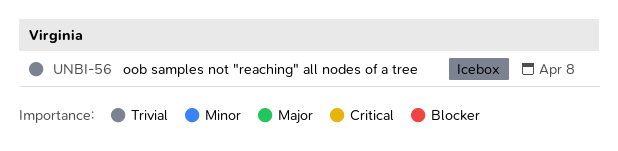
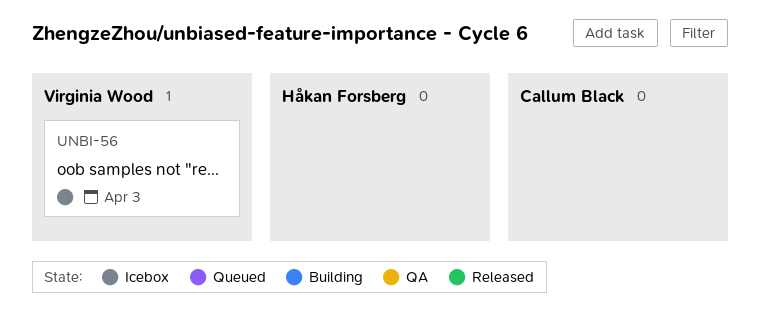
UNBI-56, due: Apr 8 -> Apr 3

